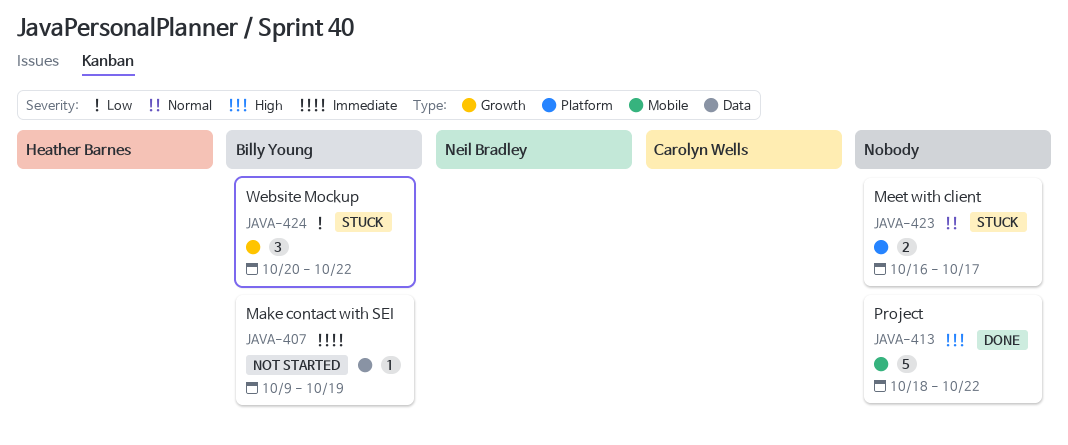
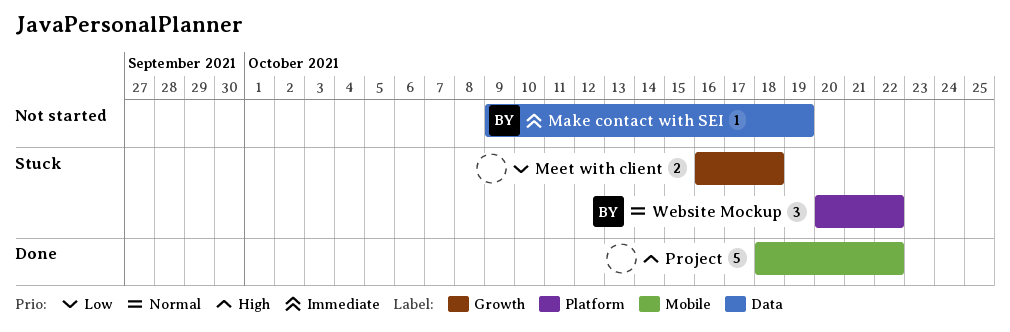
Meet with client, priority: Normal -> Low
Meet with client, label: Platform -> Growth
Meet with client, due: Oct 17 -> Oct 18
Website Mockup, priority: Low -> Normal
Website Mockup, label: Growth -> Platform

